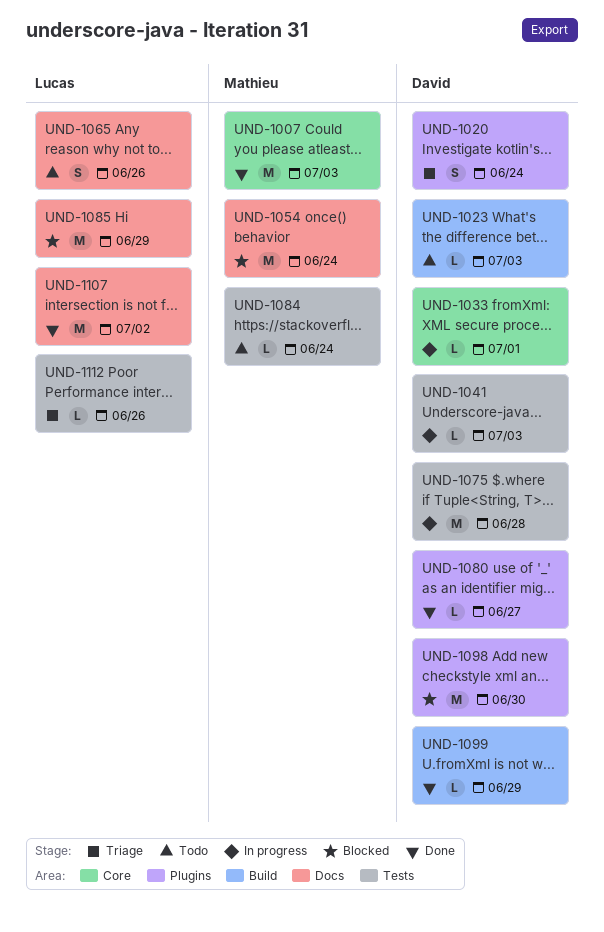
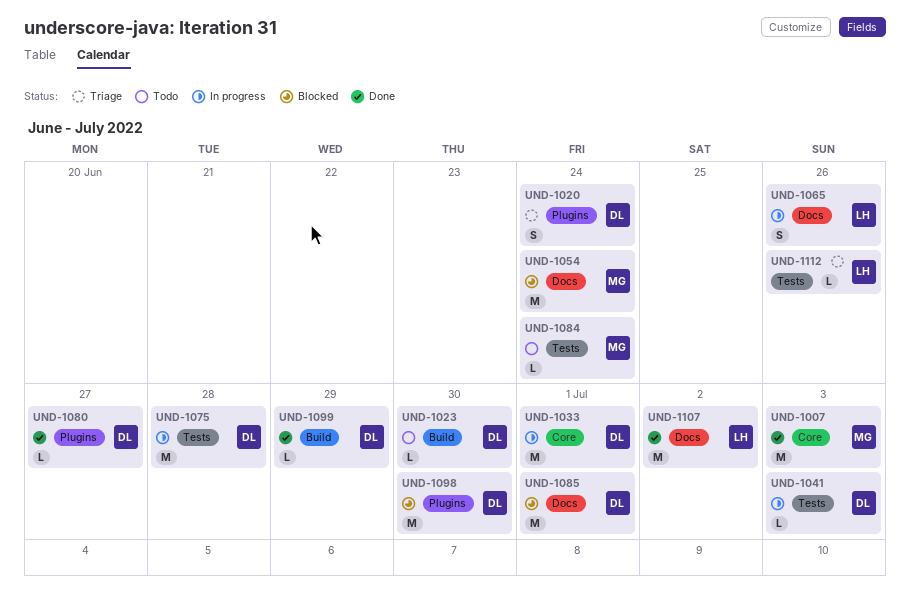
UND-1023, due: Jul 3 -> Jun 30
UND-1033, estimate: L -> M
UND-1065, status: Todo -> In progress
UND-1085, owner: Lucas -> David
UND-1085, due: Jun 29 -> Jul 1

